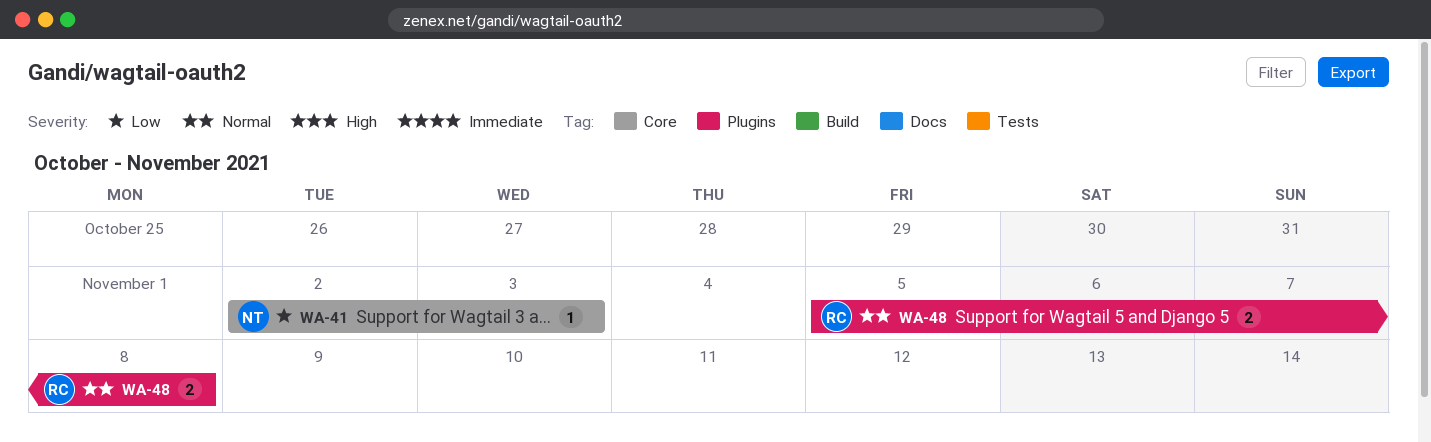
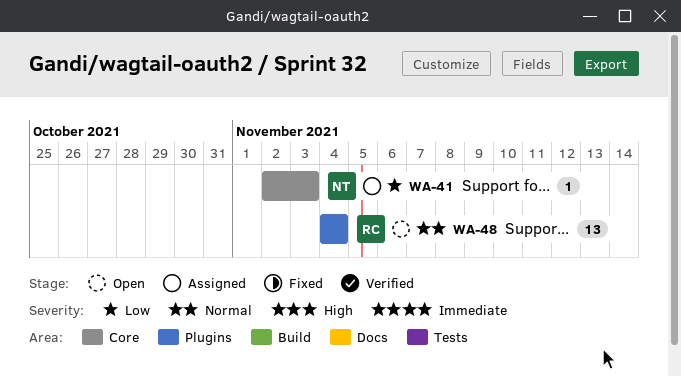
WA-48, estimate: 2 -> 13
WA-48, start: Nov 5 -> Nov 4
WA-48, due: Nov 8 -> Nov 4

